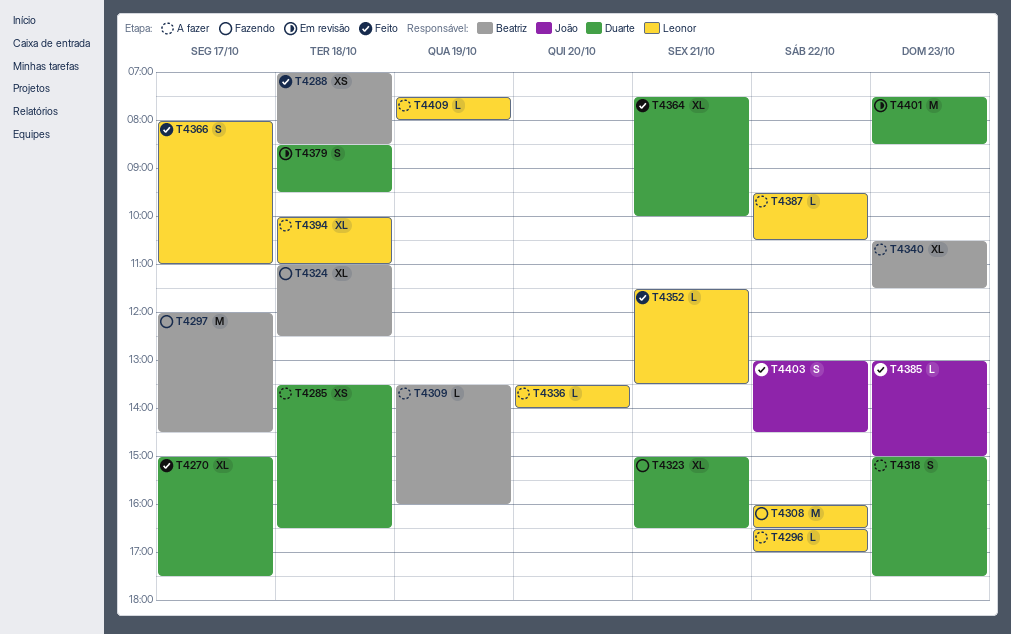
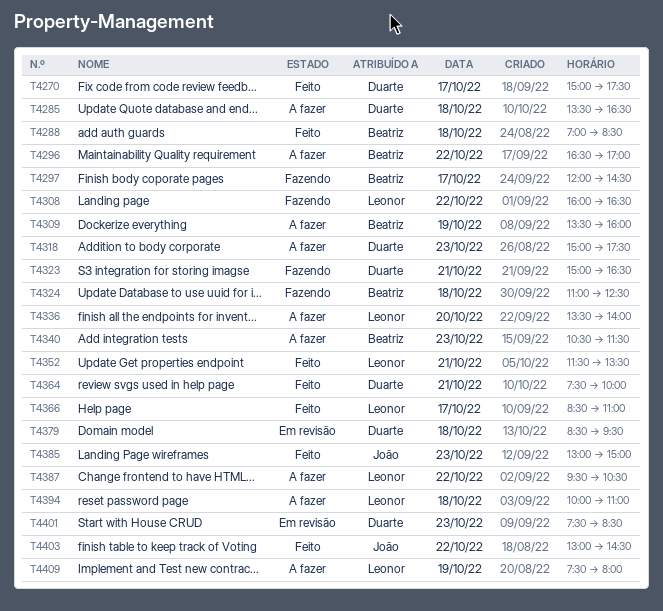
T4296, owner: Leonor -> Beatriz
T4366, begins: 08:00 -> 08:30

